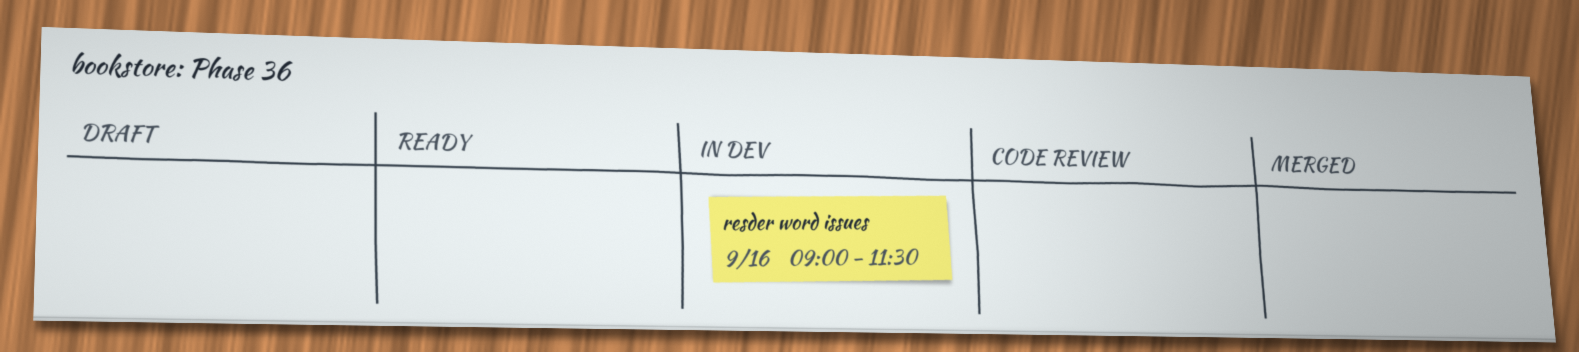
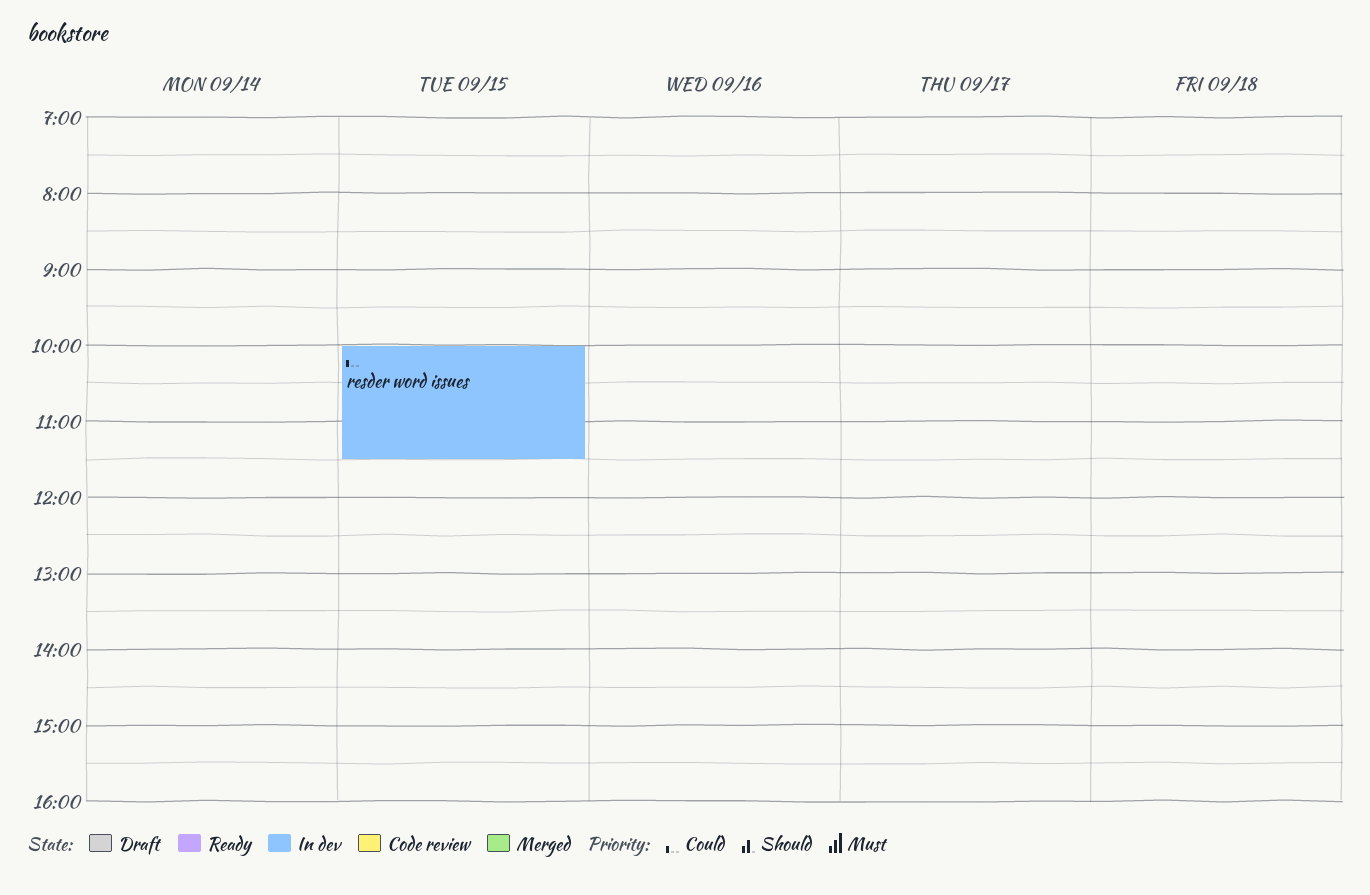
resder word issues, day: Sep 16 -> Sep 15
resder word issues, begins: 09:00 -> 10:00

